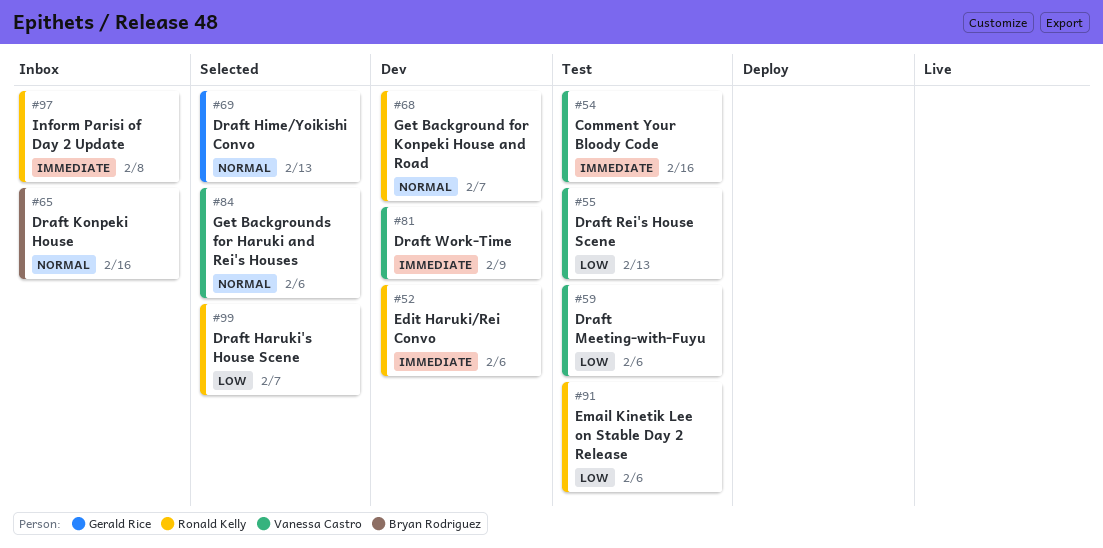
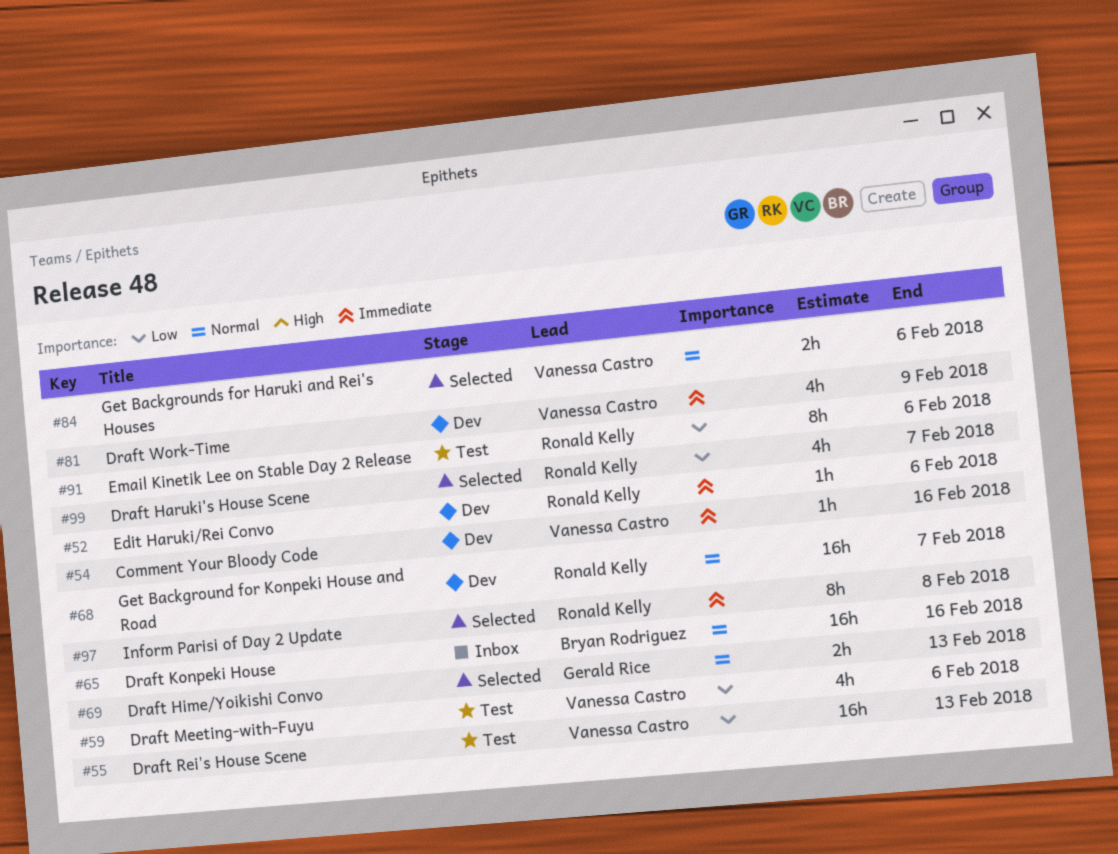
#54, status: Test -> Dev
#97, status: Inbox -> Selected

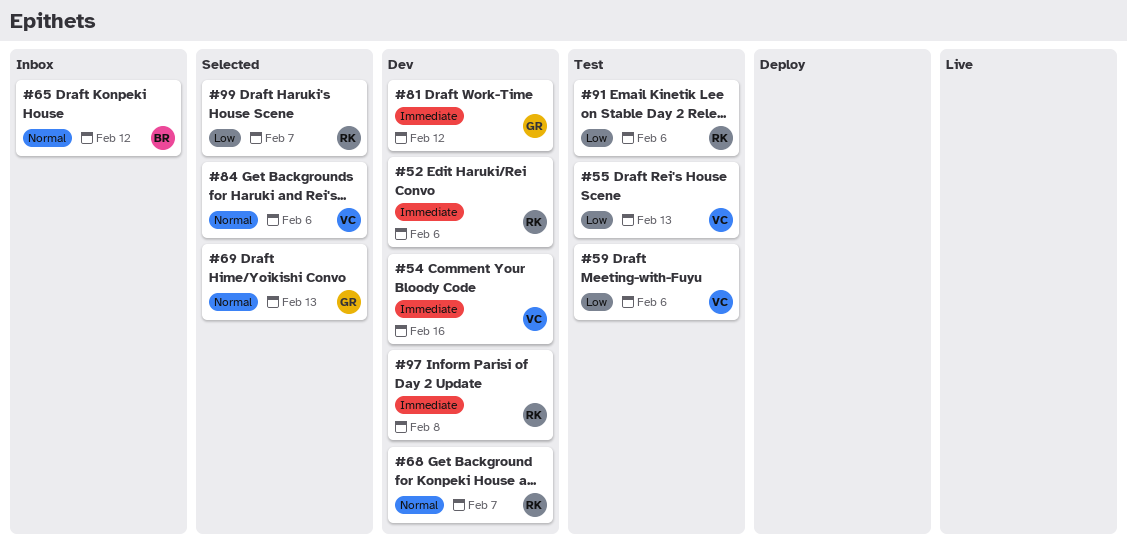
#65, due: Feb 16 -> Feb 12
#81, owner: Vanessa Castro -> Gerald Rice
#81, due: Feb 9 -> Feb 12
#97, status: Selected -> Dev

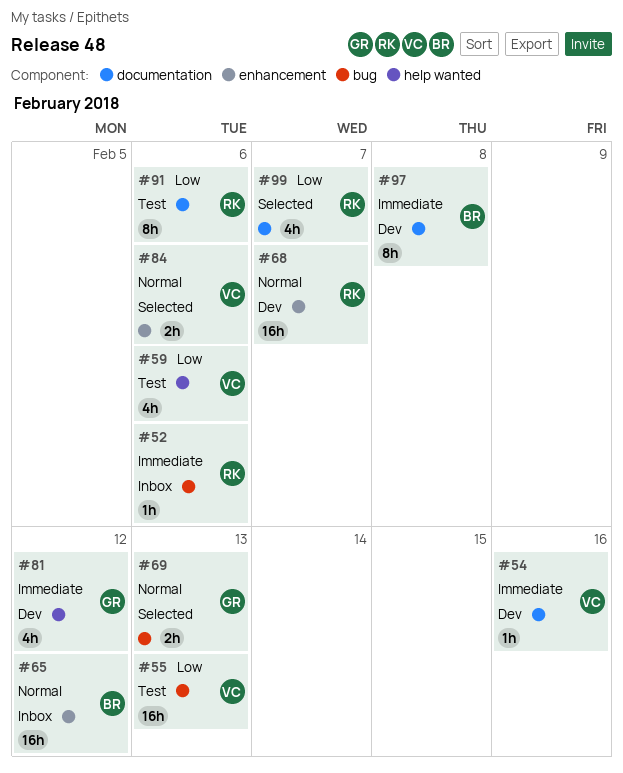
#52, status: Dev -> Inbox
#97, owner: RK -> BR

